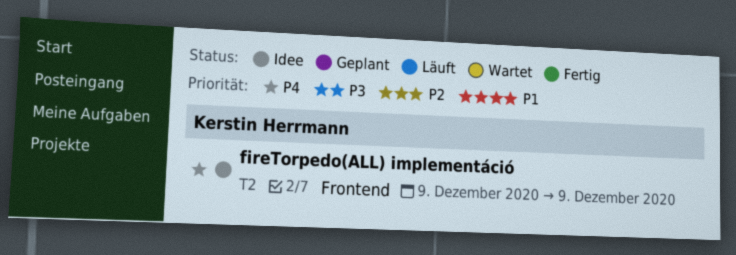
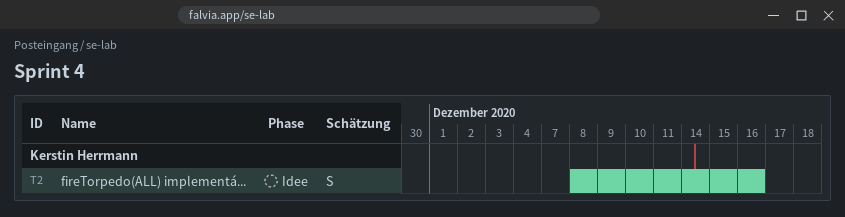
T2, start: Dec 9 -> Dec 8
T2, due: Dec 9 -> Dec 16

